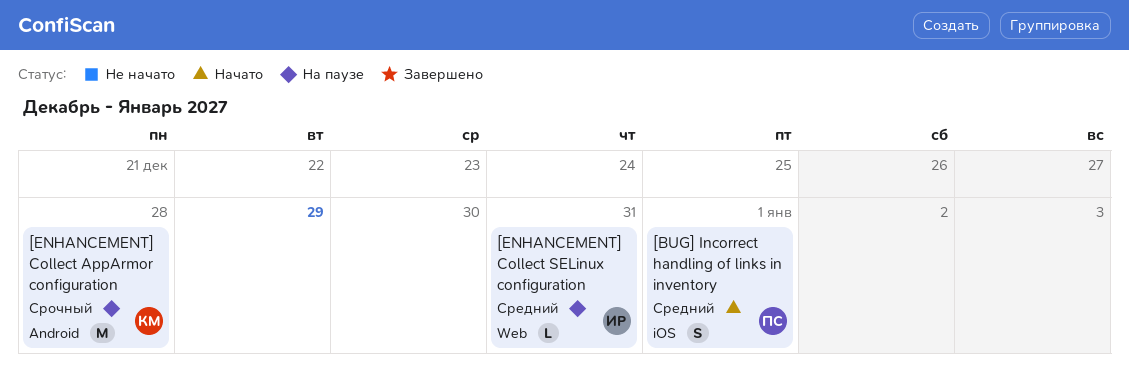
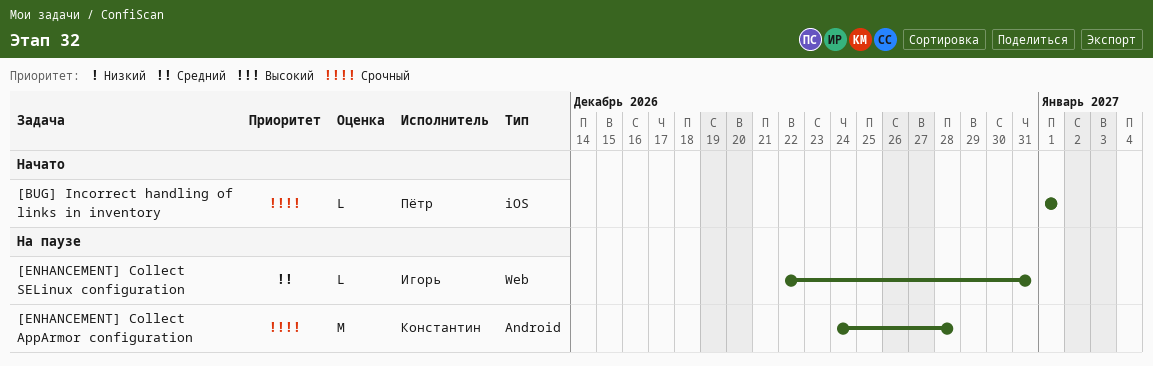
[BUG] Incorrect handling of links in inventory, priority: Средний -> Срочный
[BUG] Incorrect handling of links in inventory, estimate: S -> L

